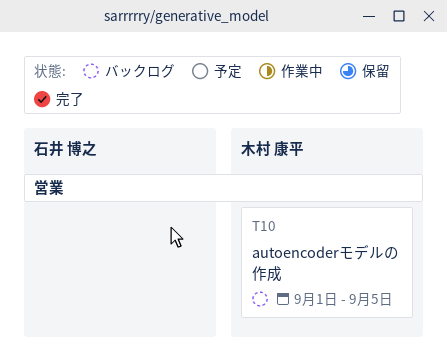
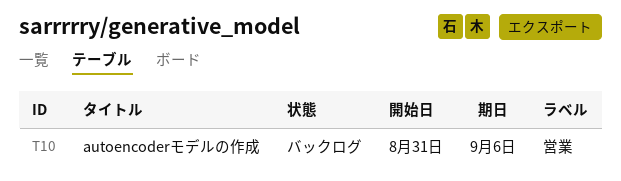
T10, start: Sep 1 -> Aug 31
T10, due: Sep 5 -> Sep 6

